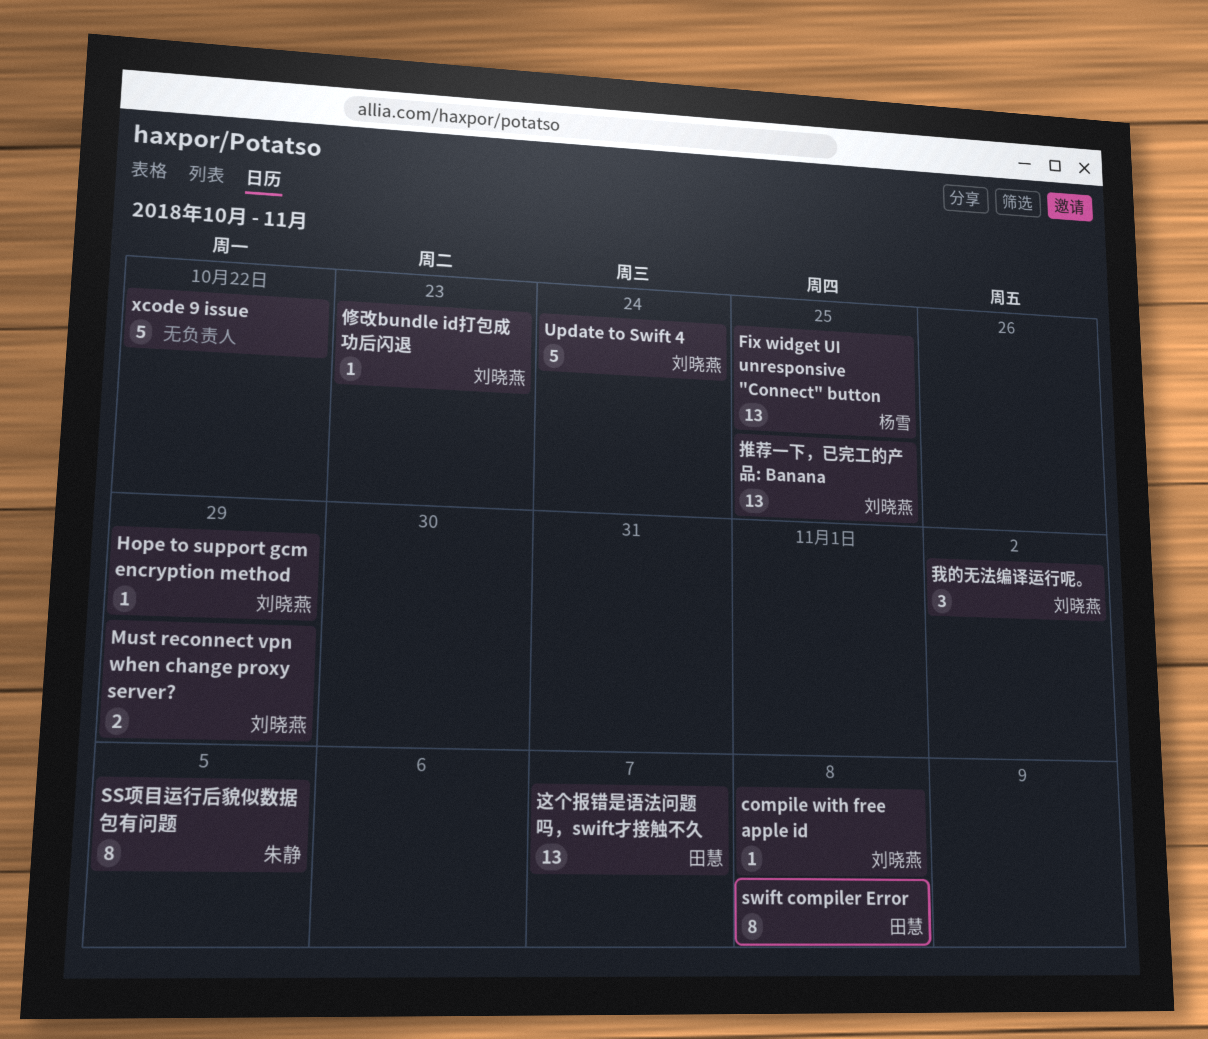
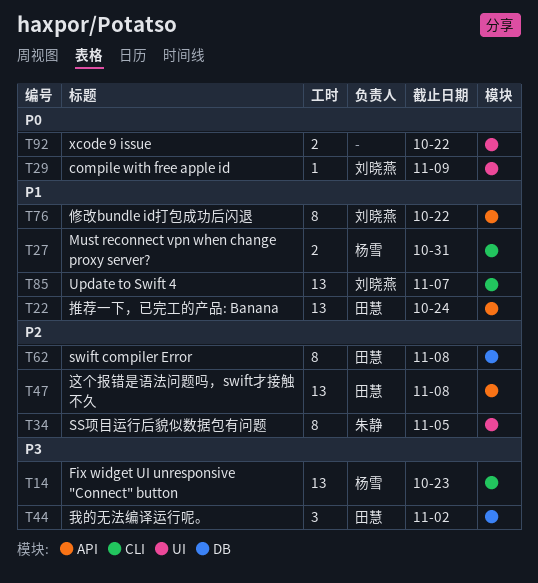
compile with free apple id, due: Nov 8 -> Nov 9
Fix widget UI unresponsive "Connect" button, due: Oct 25 -> Oct 23
Hope to support gcm encryption method: present -> none
Must reconnect vpn when change proxy server?, owner: 刘晓燕 -> 杨雪
Must reconnect vpn when change proxy server?, due: Oct 29 -> Oct 31
Update to Swift 4, estimate: 5 -> 13
Update to Swift 4, due: Oct 24 -> Nov 7
xcode 9 issue, estimate: 5 -> 2
修改bundle id打包成功后闪退, estimate: 1 -> 8
修改bundle id打包成功后闪退, due: Oct 23 -> Oct 22
我的无法编译运行呢。, owner: 刘晓燕 -> 田慧
推荐一下，已完工的产品: Banana, owner: 刘晓燕 -> 田慧
推荐一下，已完工的产品: Banana, due: Oct 25 -> Oct 24
这个报错是语法问题吗，swift才接触不久, due: Nov 7 -> Nov 8

